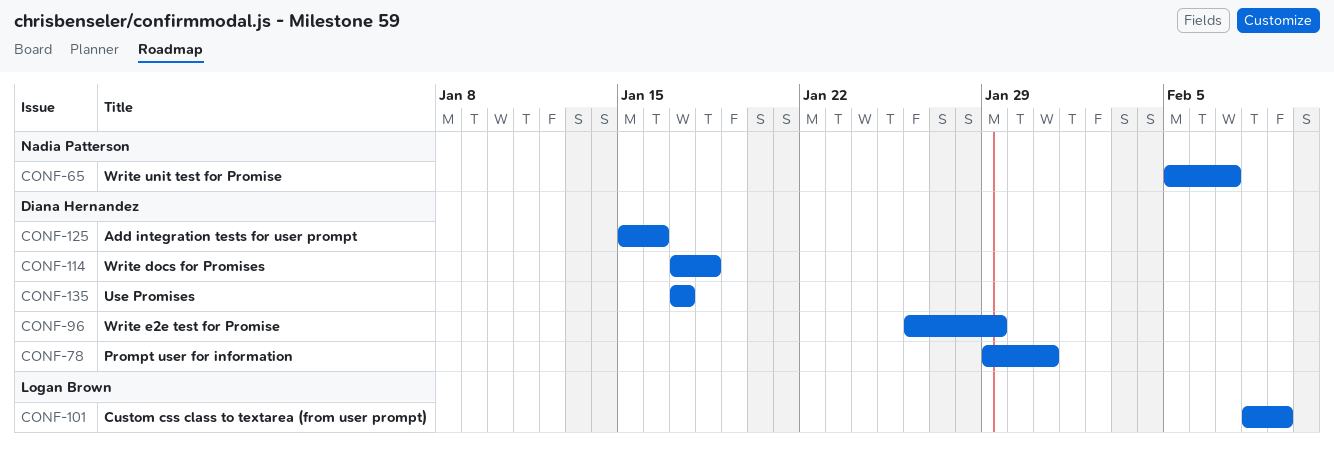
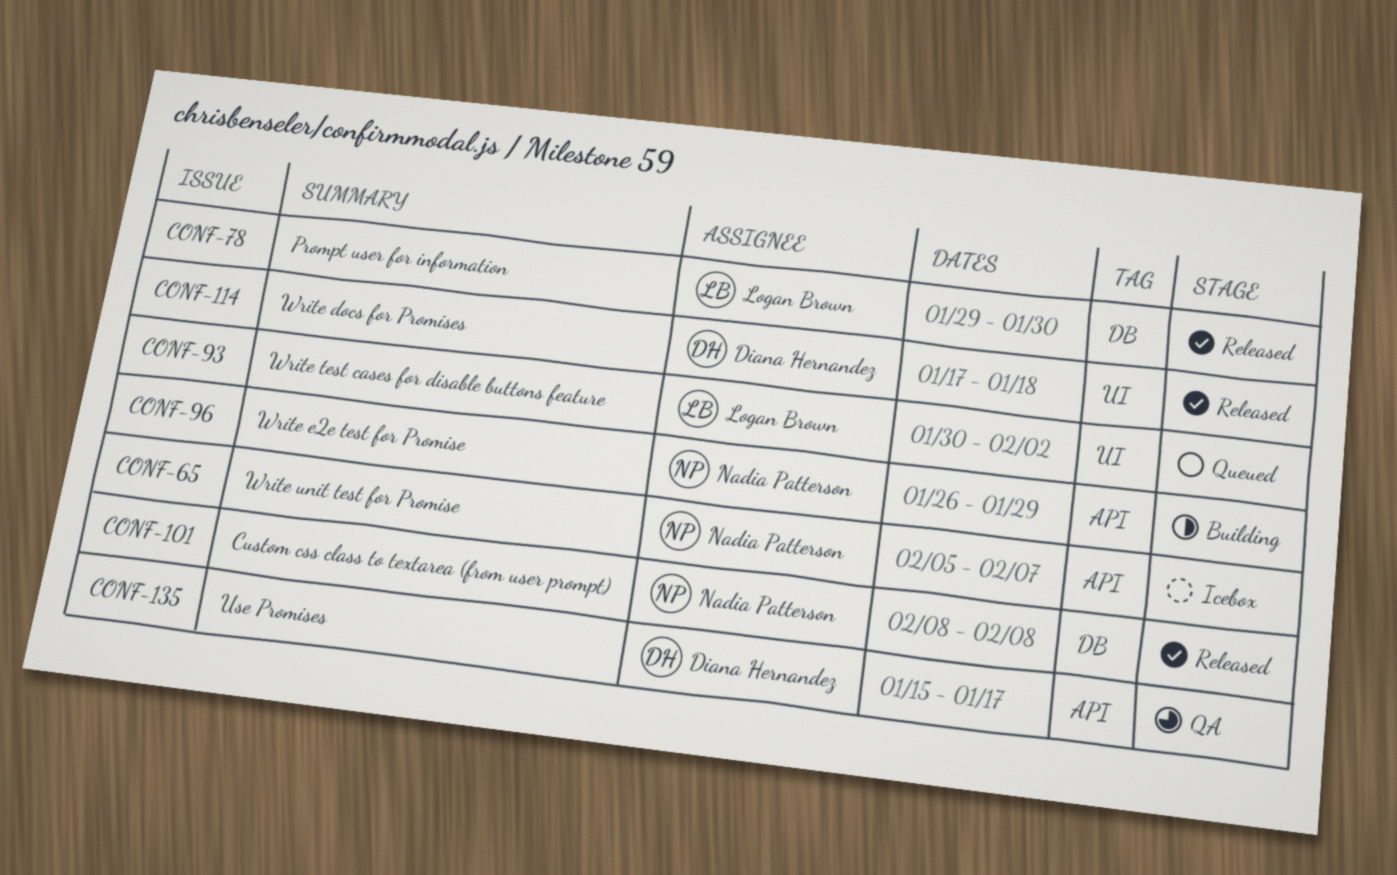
CONF-78, owner: Diana Hernandez -> Logan Brown
CONF-78, due: Jan 31 -> Jan 30
CONF-93: none -> present
CONF-96, owner: Diana Hernandez -> Nadia Patterson
CONF-101, owner: Logan Brown -> Nadia Patterson
CONF-101, due: Feb 9 -> Feb 8
CONF-125: present -> none
CONF-135, start: Jan 17 -> Jan 15

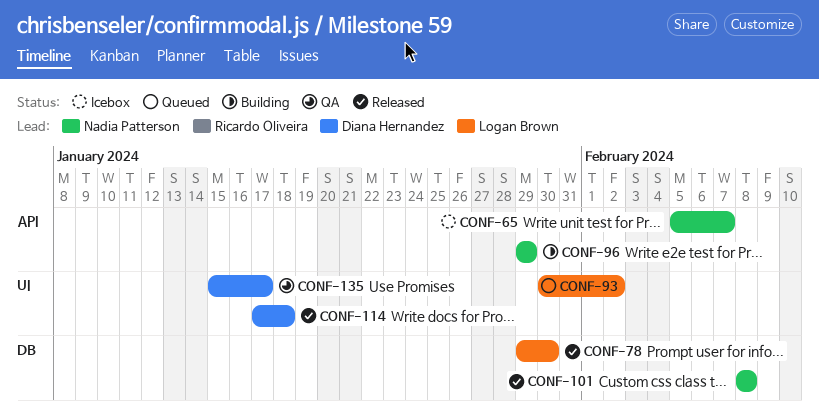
CONF-96, start: Jan 26 -> Jan 29
CONF-135, label: API -> UI

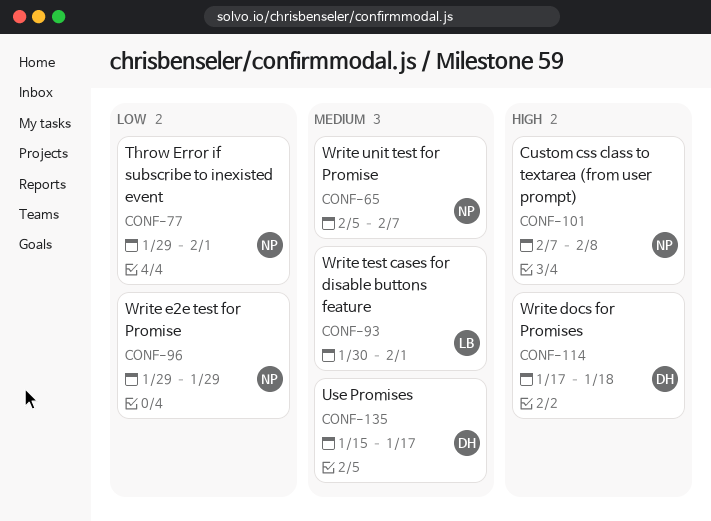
CONF-77: none -> present
CONF-78: present -> none
CONF-93, due: Feb 2 -> Feb 1
CONF-101, start: Feb 8 -> Feb 7

